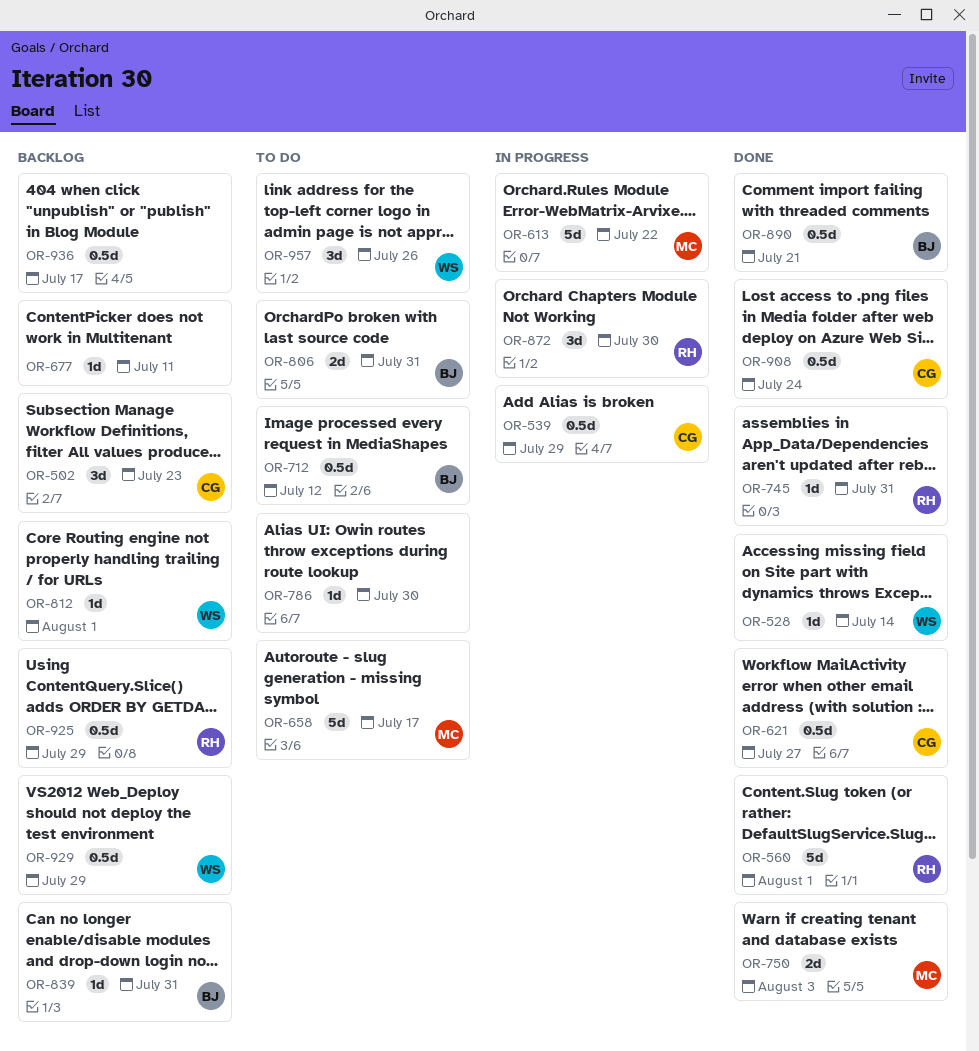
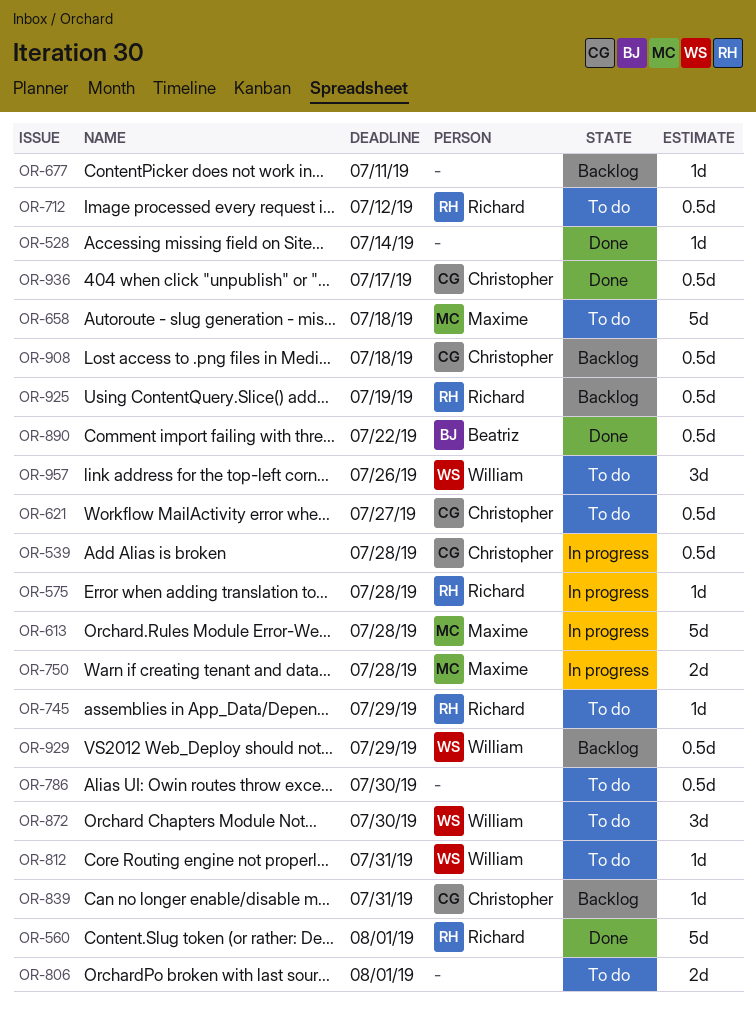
OR-502: present -> none
OR-528, owner: William -> none
OR-539, due: Jul 29 -> Jul 28
OR-575: none -> present
OR-613, due: Jul 22 -> Jul 28
OR-621, status: Done -> To do
OR-658, due: Jul 17 -> Jul 18
OR-712, owner: Beatriz -> Richard
OR-745, status: Done -> To do
OR-745, due: Jul 31 -> Jul 29
OR-750, status: Done -> In progress
OR-750, due: Aug 3 -> Jul 28
OR-786, estimate: 1d -> 0.5d
OR-806, owner: Beatriz -> none
OR-806, due: Jul 31 -> Aug 1
OR-812, status: Backlog -> To do
OR-812, due: Aug 1 -> Jul 31
OR-839, owner: Beatriz -> Christopher
OR-872, status: In progress -> To do
OR-872, owner: Richard -> William
OR-890, due: Jul 21 -> Jul 22
OR-908, status: Done -> Backlog
OR-908, due: Jul 24 -> Jul 18
OR-925, due: Jul 29 -> Jul 19
OR-936, status: Backlog -> Done
OR-936, owner: none -> Christopher

